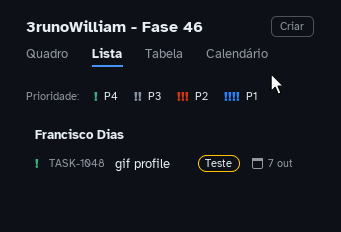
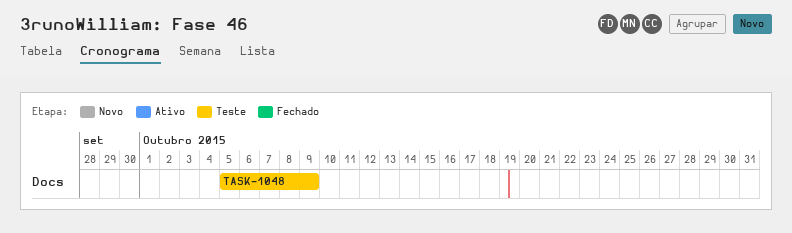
TASK-1048, due: Oct 7 -> Oct 9

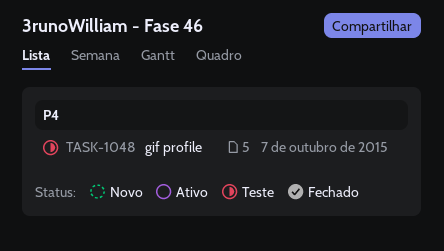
TASK-1048, due: Oct 9 -> Oct 7

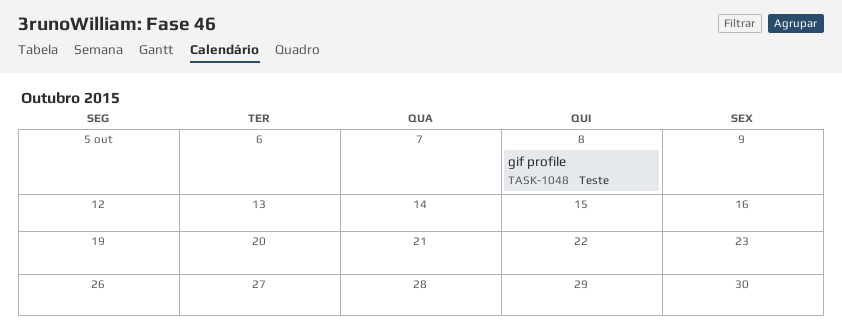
TASK-1048, due: Oct 7 -> Oct 8

